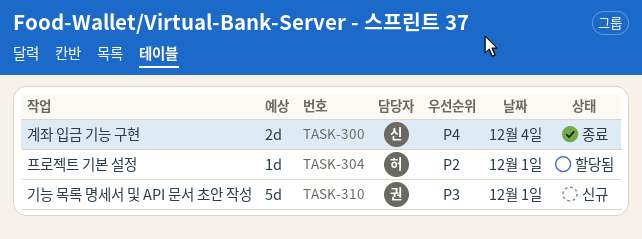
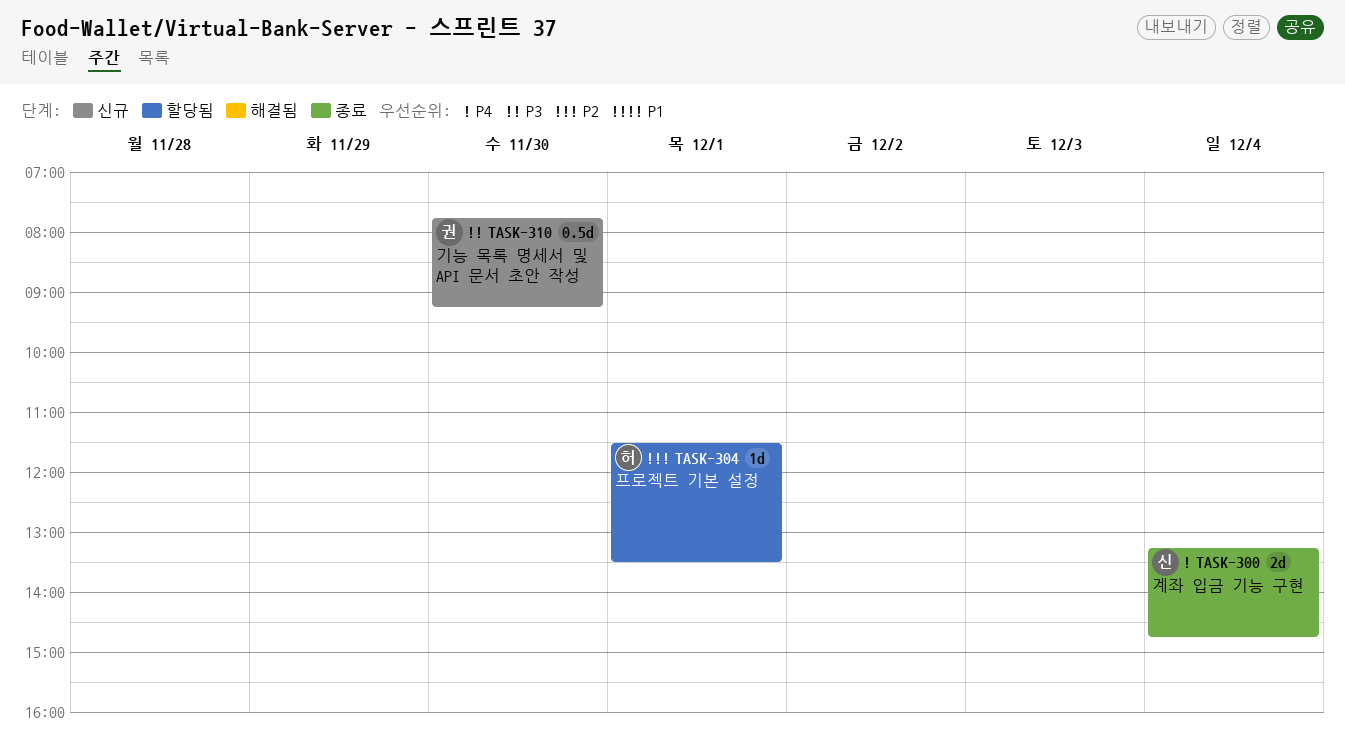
TASK-310, estimate: 5d -> 0.5d
TASK-310, day: Dec 1 -> Nov 30

